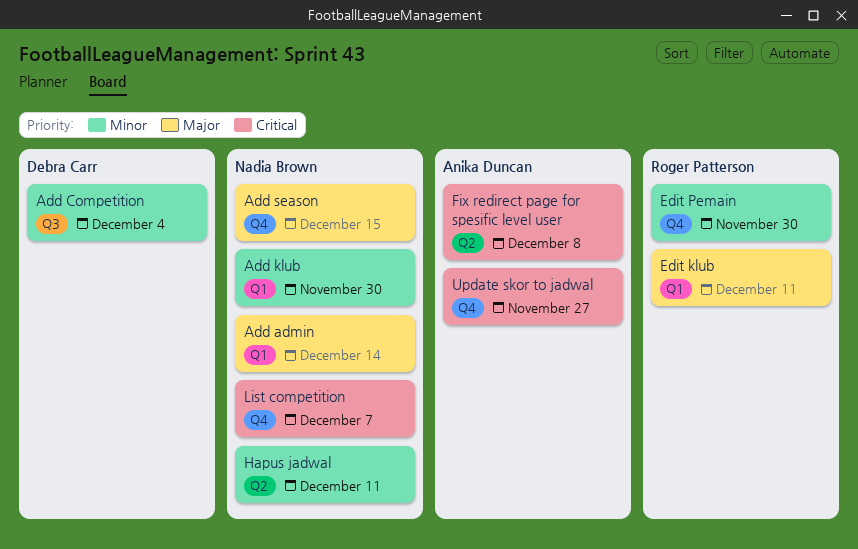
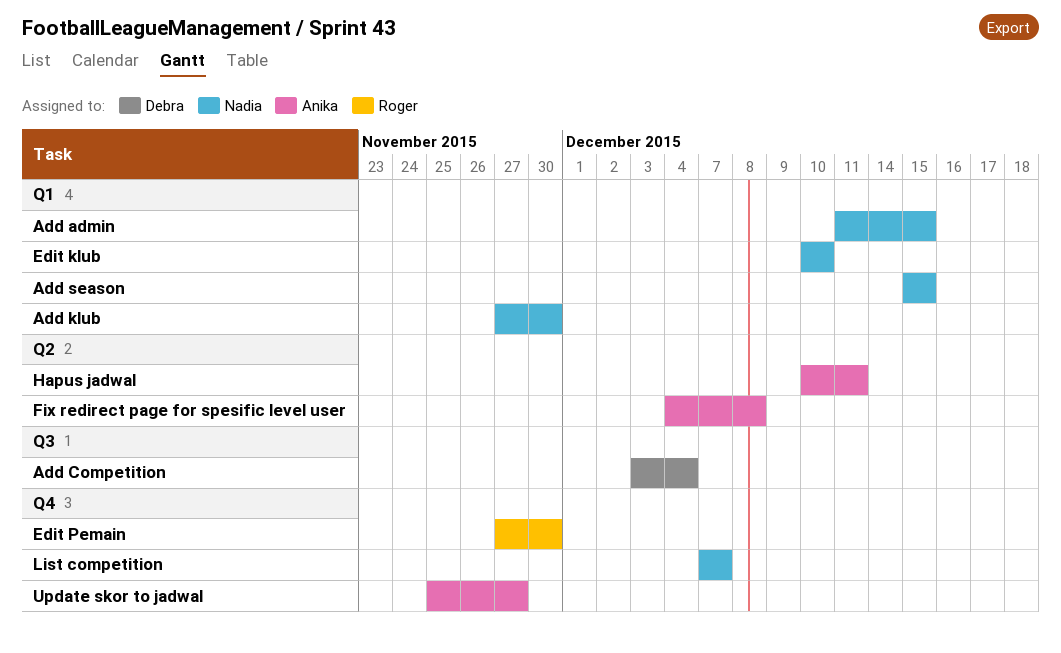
Add admin, due: Dec 14 -> Dec 15
Add season, label: Q4 -> Q1
Edit klub, owner: Roger Patterson -> Nadia Brown
Edit klub, due: Dec 11 -> Dec 10
Hapus jadwal, owner: Nadia Brown -> Anika Duncan

